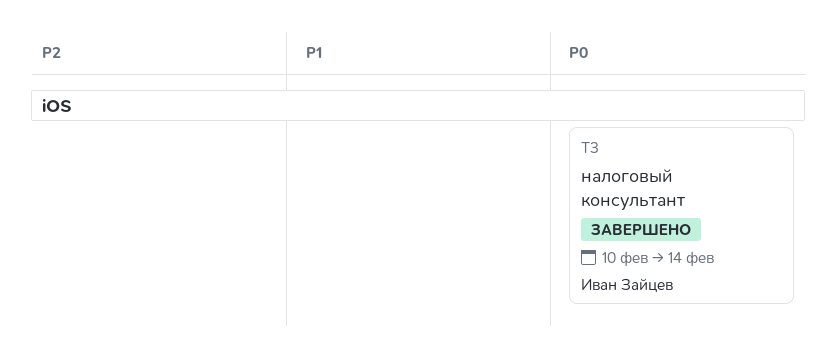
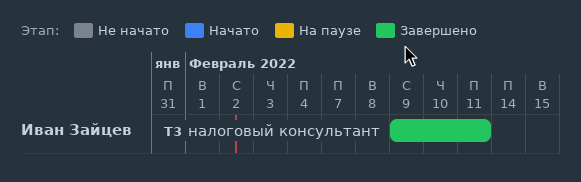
T3, start: Feb 10 -> Feb 9
T3, due: Feb 14 -> Feb 11

